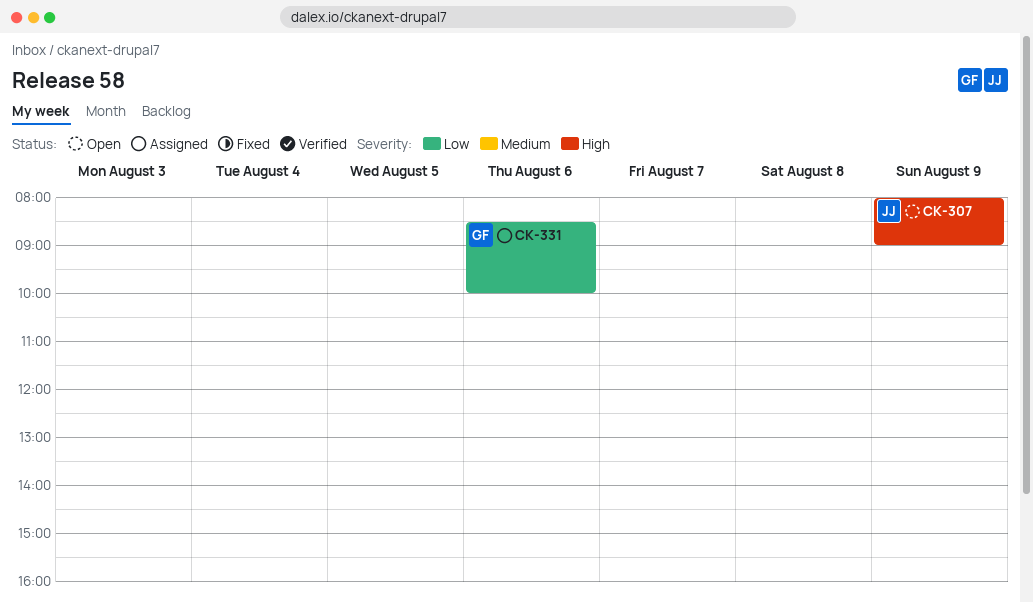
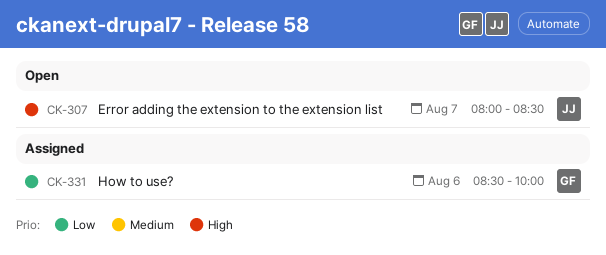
CK-307, day: Aug 9 -> Aug 7
CK-307, ends: 09:00 -> 08:30

